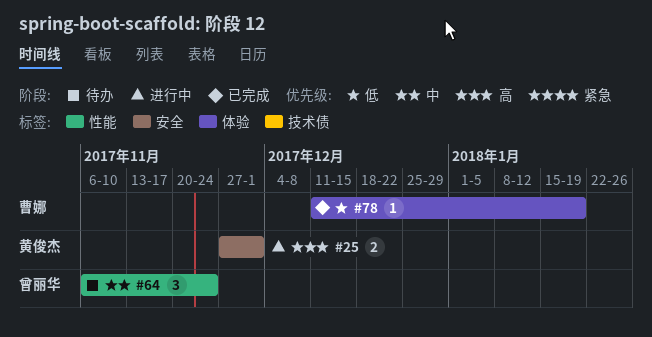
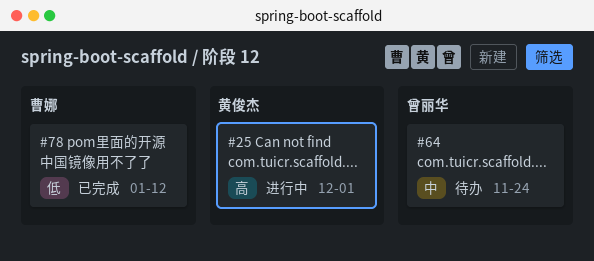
#78, due: Jan 19 -> Jan 12

